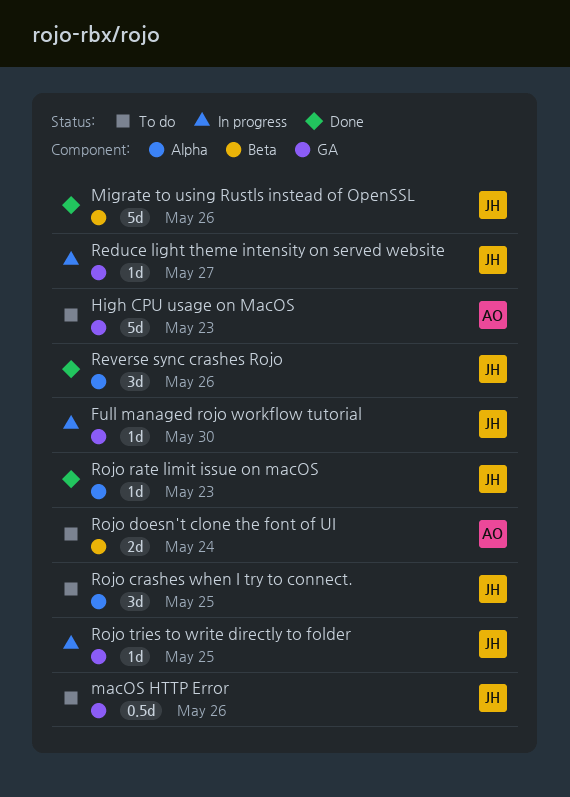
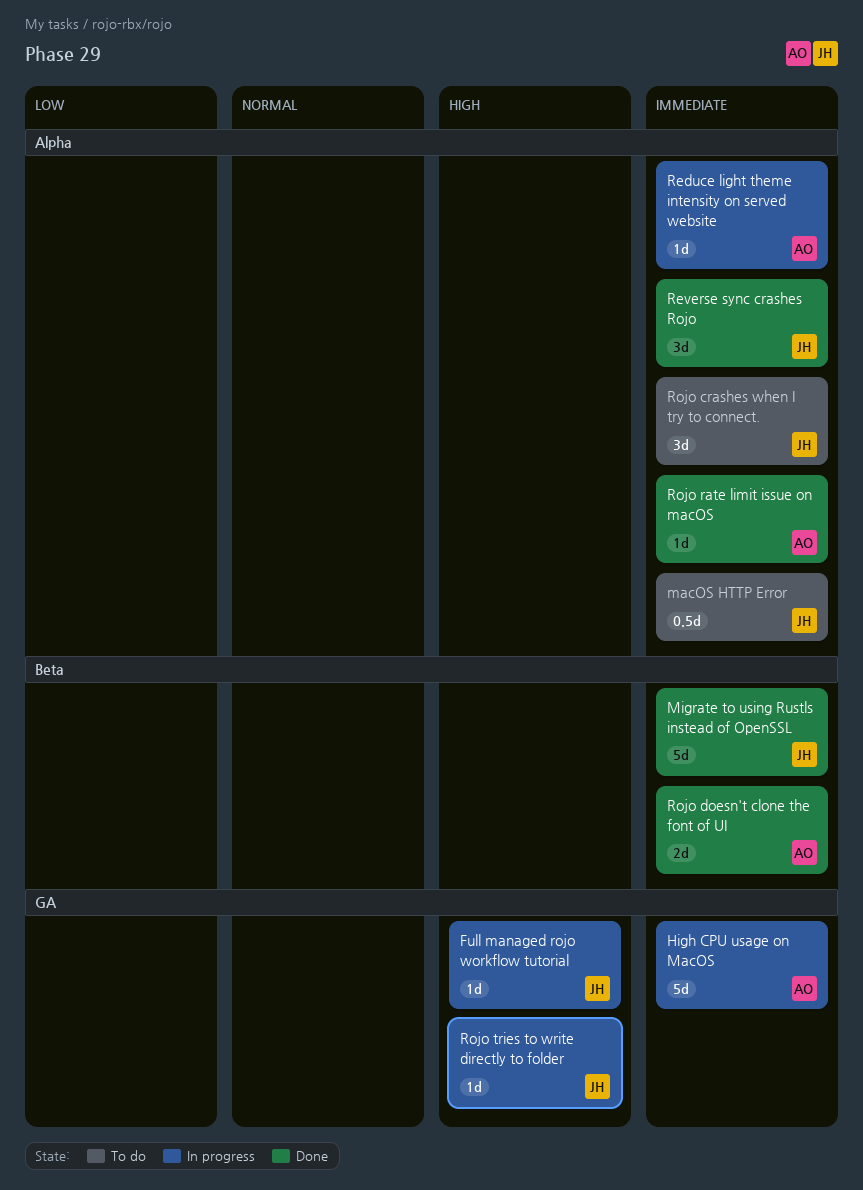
High CPU usage on MacOS, status: To do -> In progress
macOS HTTP Error, label: GA -> Alpha
Reduce light theme intensity on served website, owner: JH -> AO
Reduce light theme intensity on served website, label: GA -> Alpha
Rojo doesn't clone the font of UI, status: To do -> Done
Rojo rate limit issue on macOS, owner: JH -> AO

